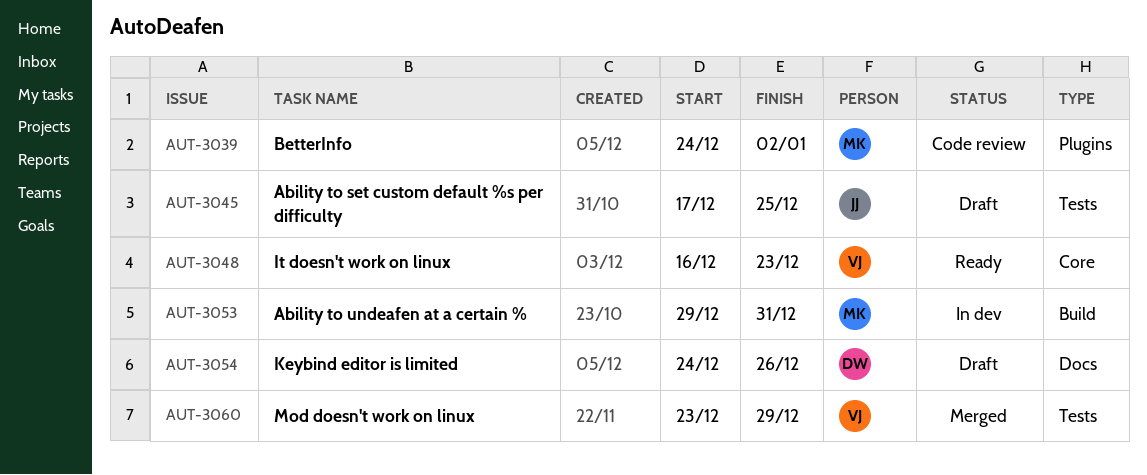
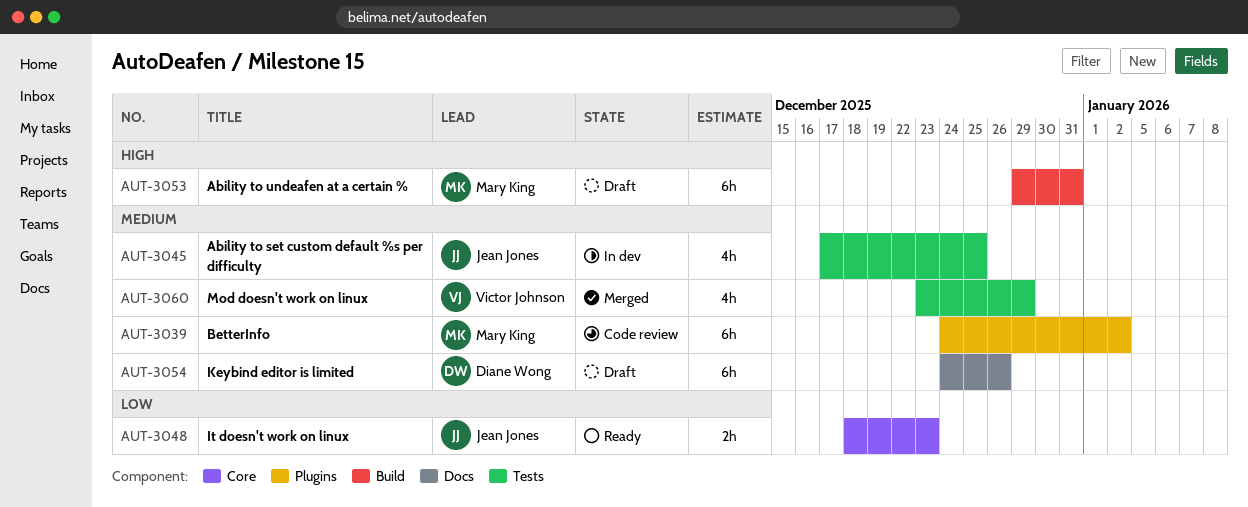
AUT-3045, status: Draft -> In dev
AUT-3048, owner: Victor Johnson -> Jean Jones
AUT-3048, start: Dec 16 -> Dec 18
AUT-3053, status: In dev -> Draft

